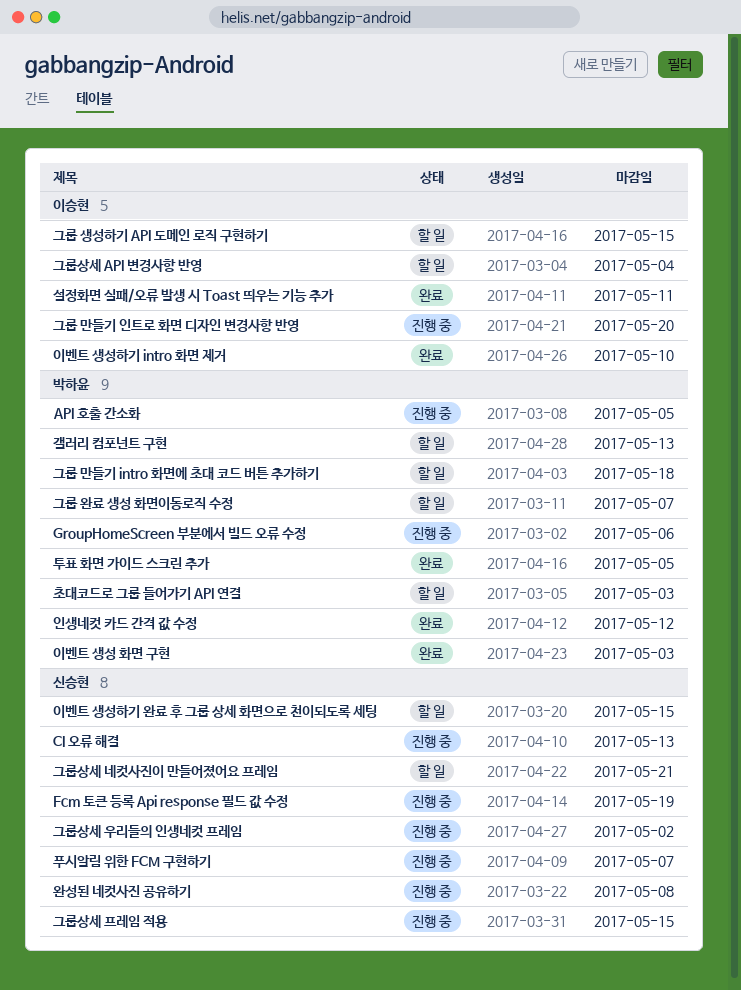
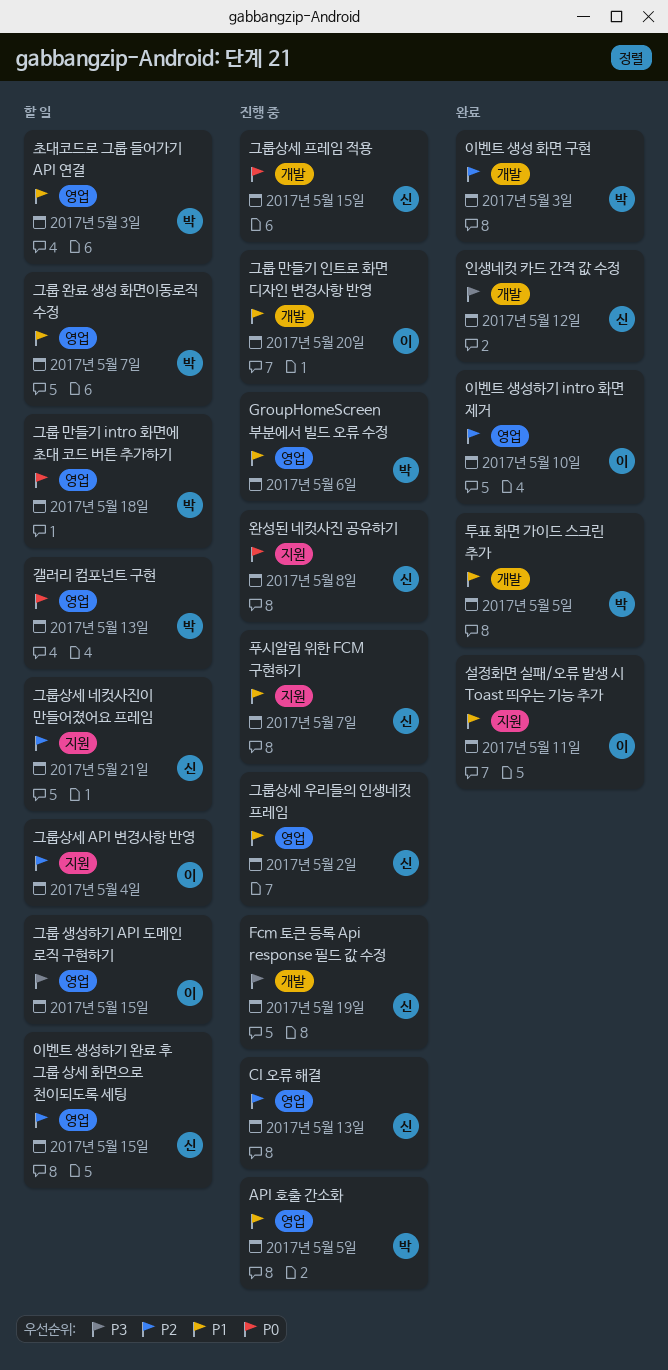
인생네컷 카드 간격 값 수정, owner: 박하윤 -> 신승현

